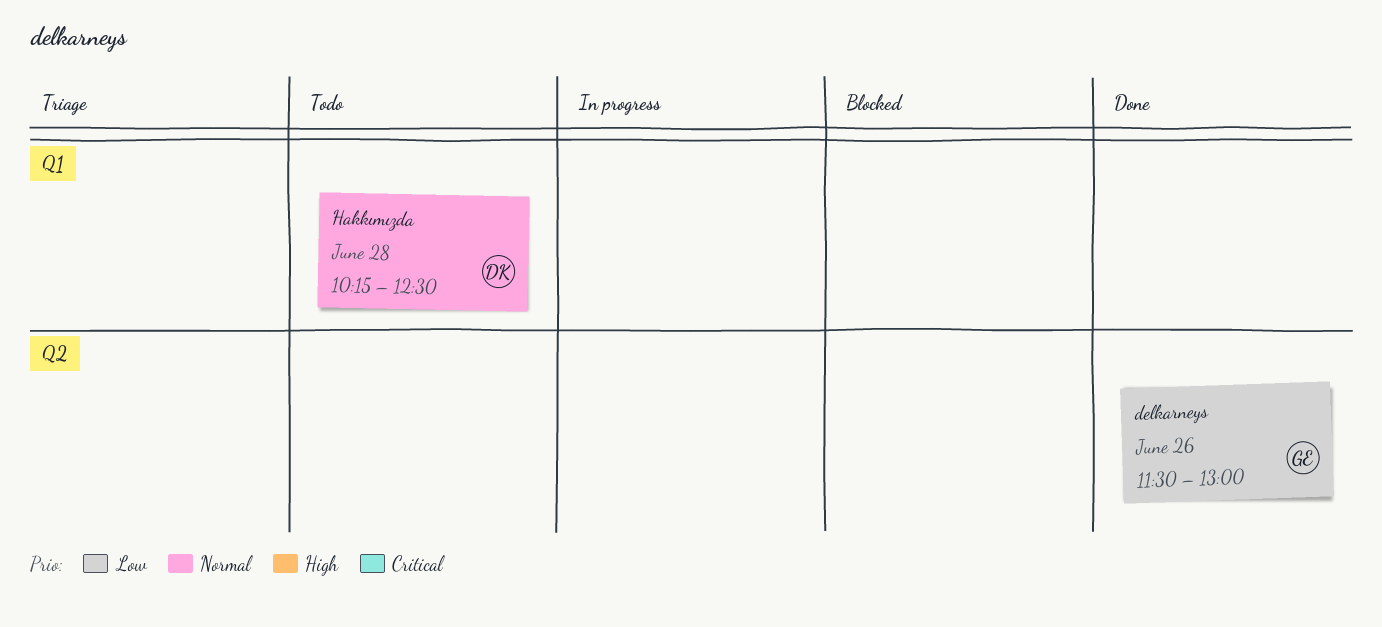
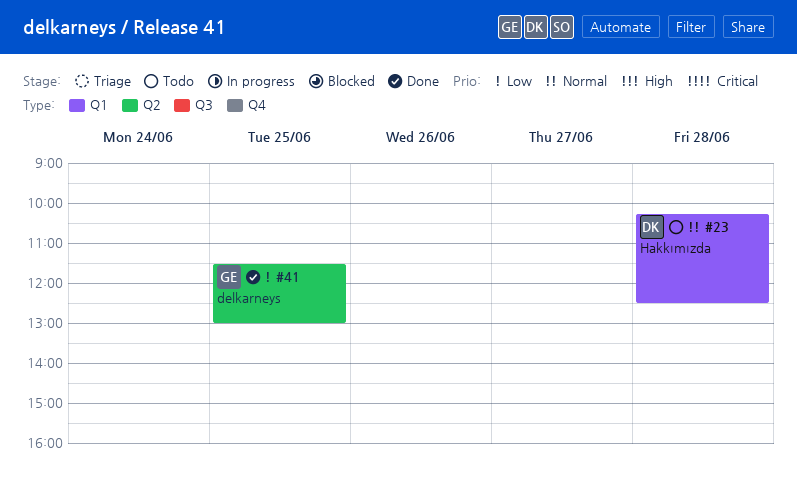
delkarneys, day: Jun 26 -> Jun 25

